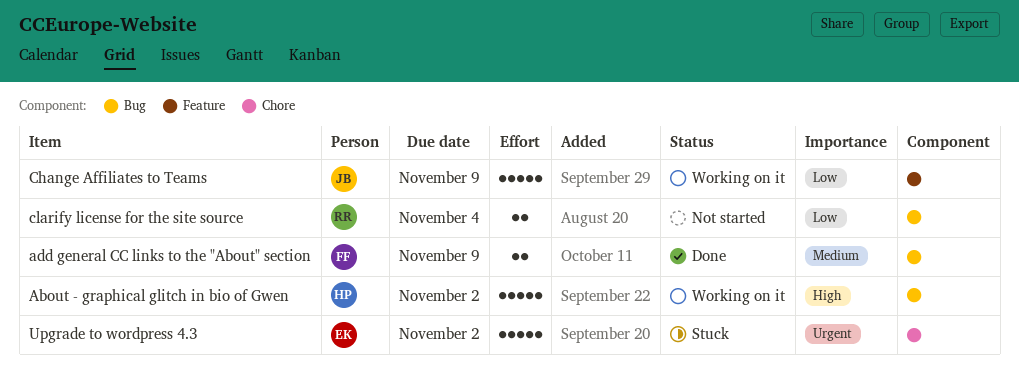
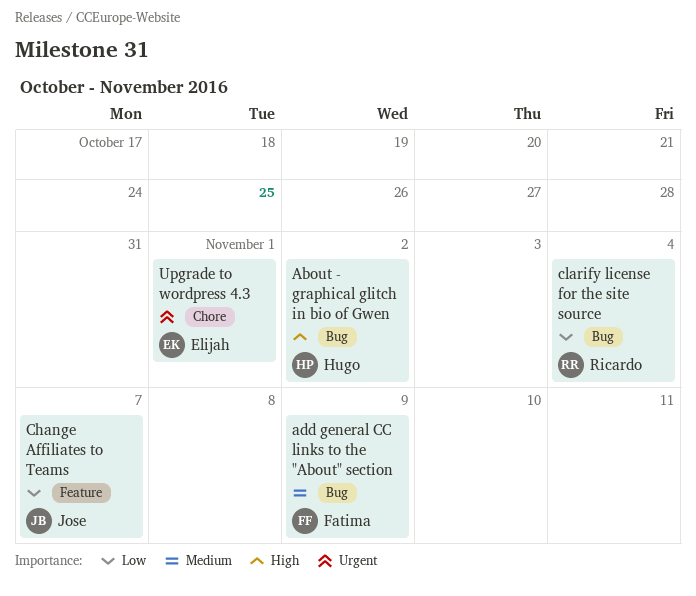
Change Affiliates to Teams, due: Nov 9 -> Nov 7
Upgrade to wordpress 4.3, due: Nov 2 -> Nov 1

